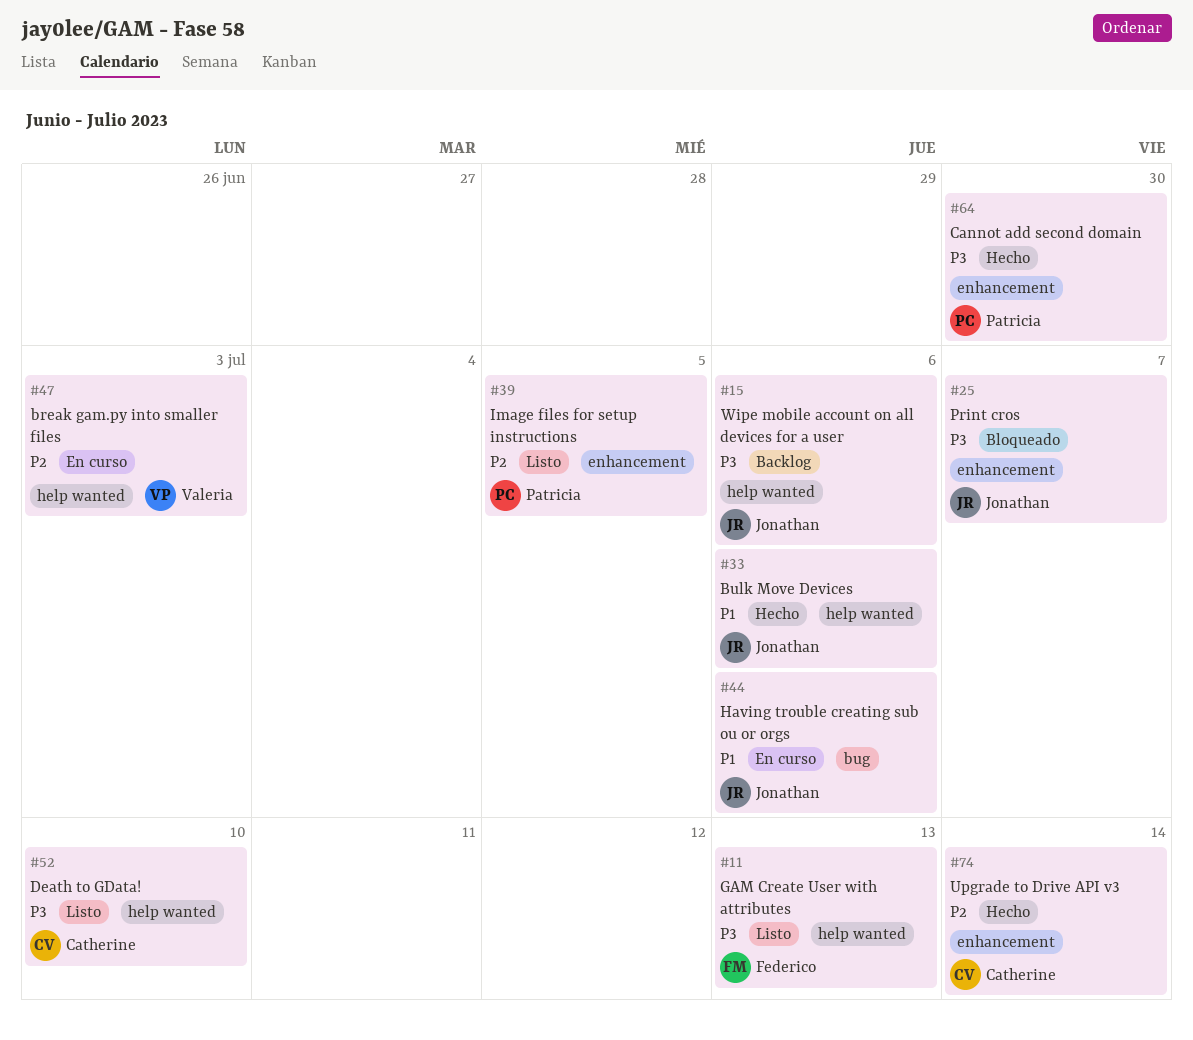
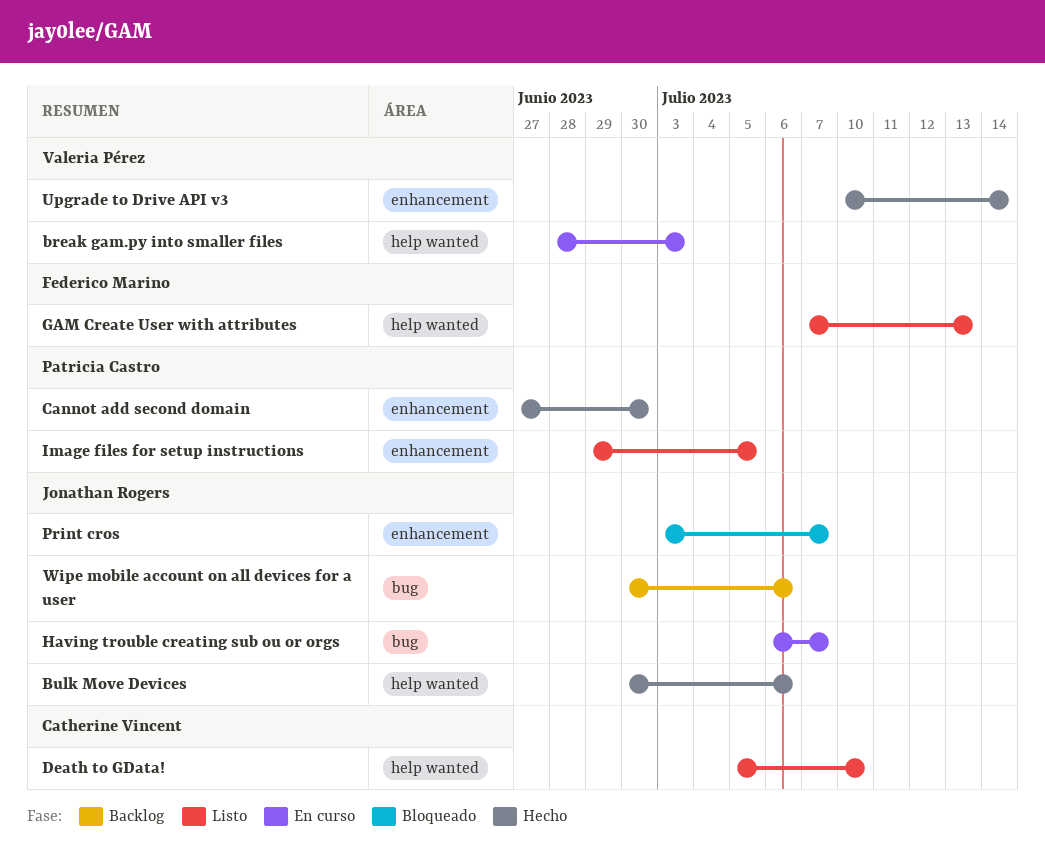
Having trouble creating sub ou or orgs, due: Jul 6 -> Jul 7
Upgrade to Drive API v3, owner: Catherine Vincent -> Valeria Pérez
Wipe mobile account on all devices for a user, label: help wanted -> bug

